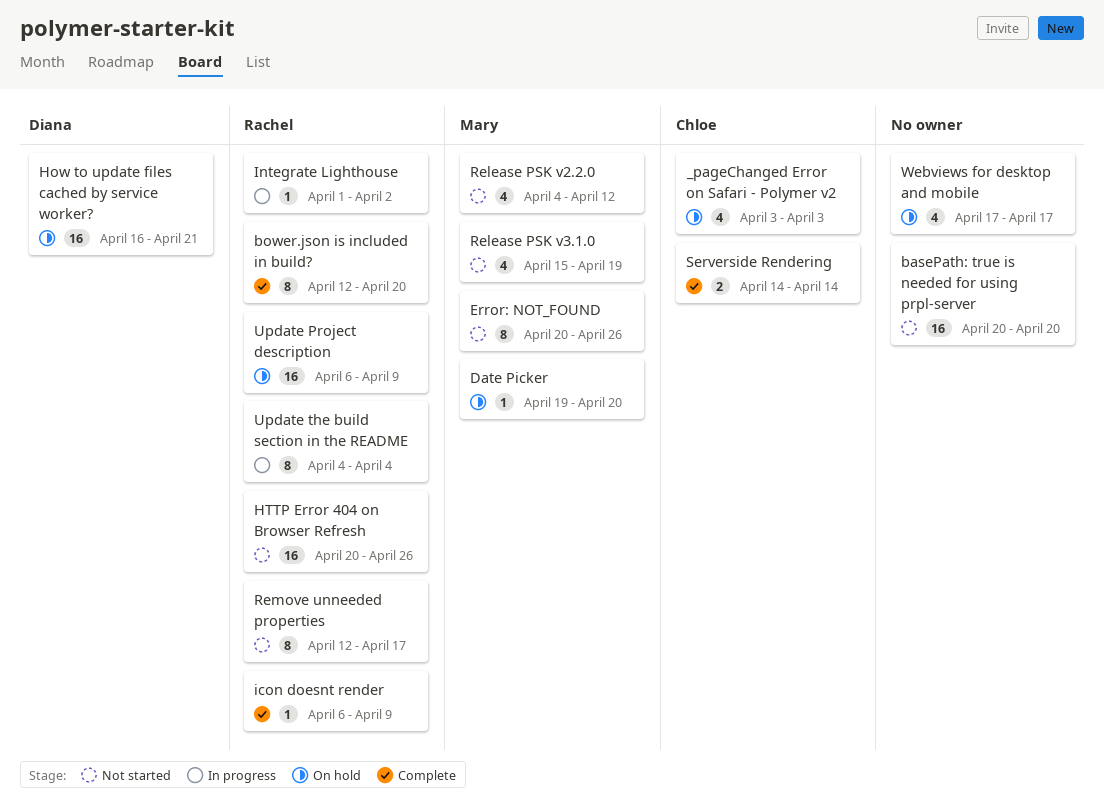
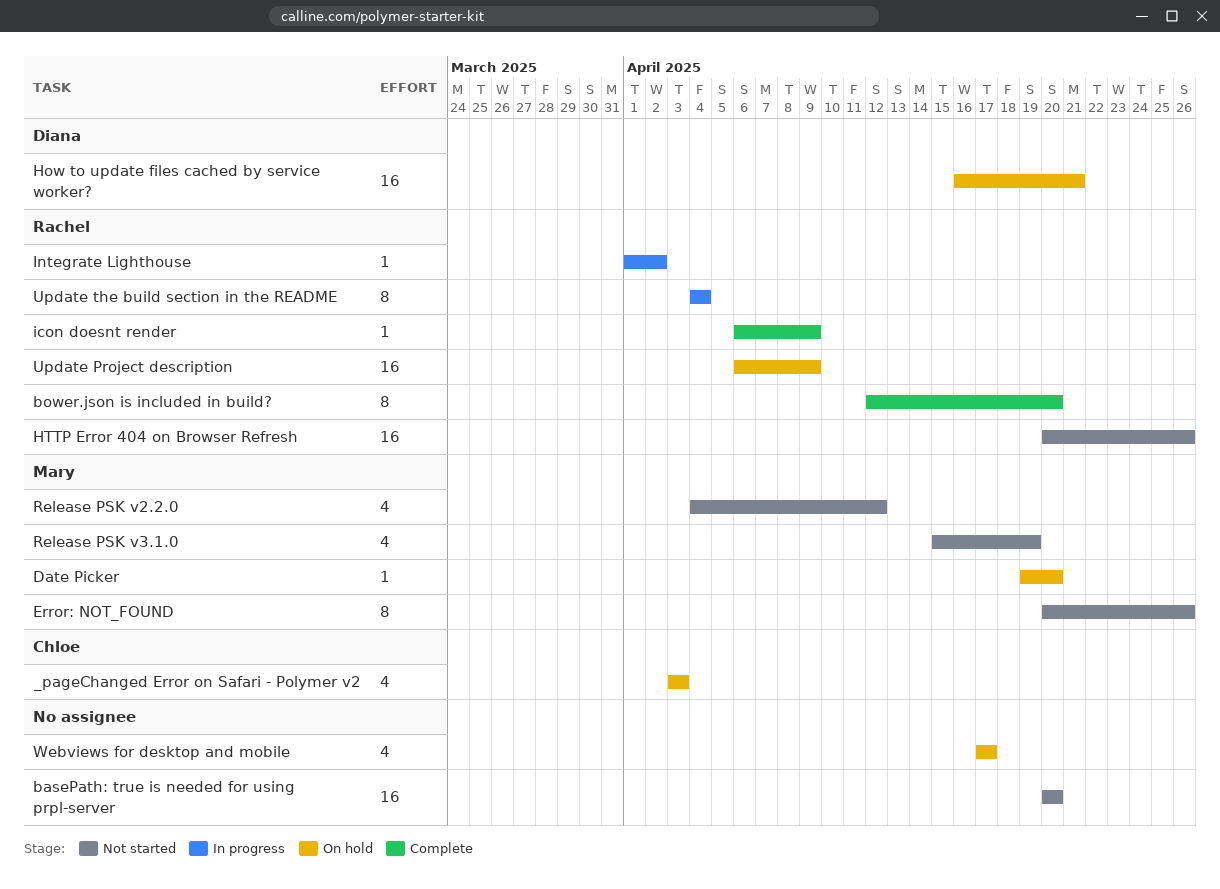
Remove unneeded properties: present -> none
Serverside Rendering: present -> none

